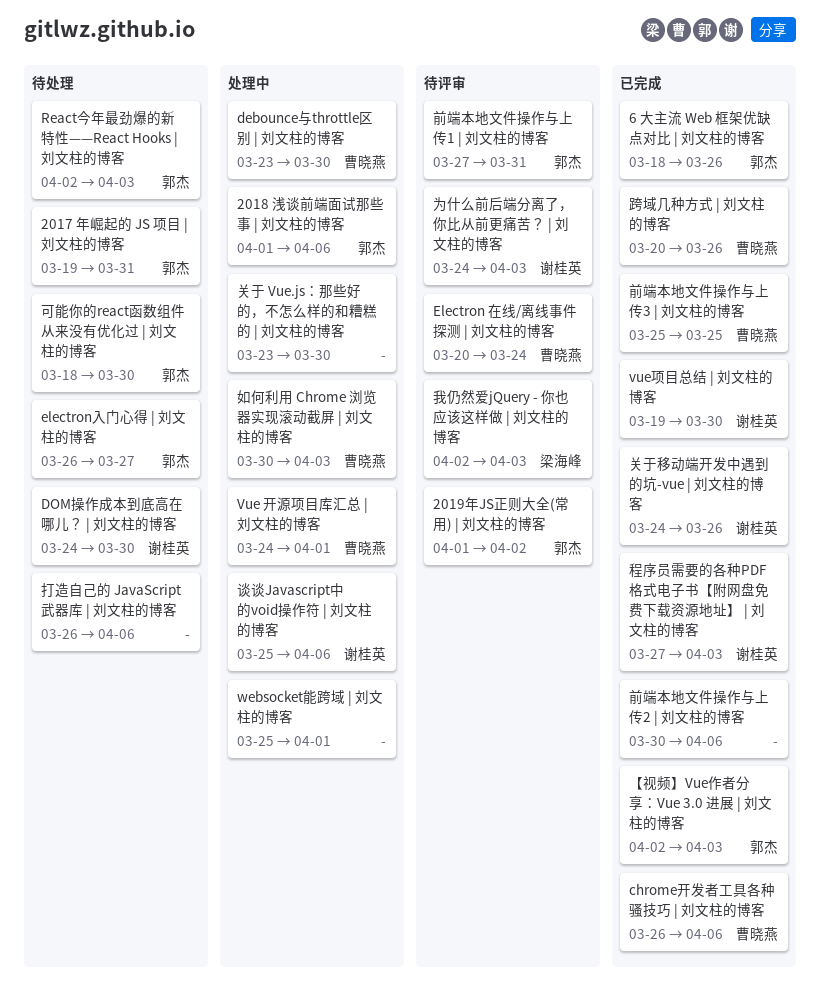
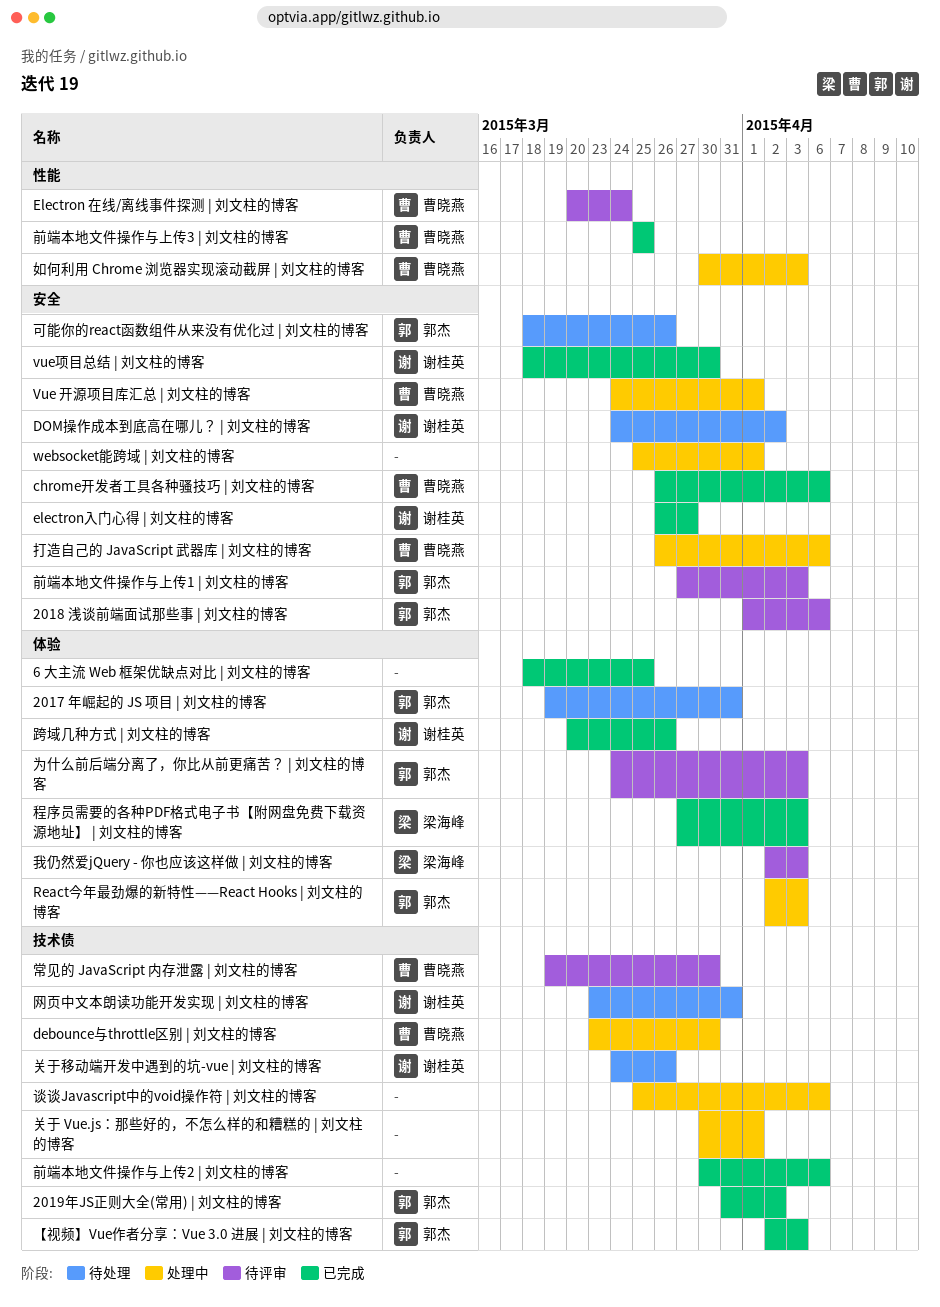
2018 浅谈前端面试那些事 | 刘文柱的博客, status: 处理中 -> 待评审
2019年JS正则大全(常用) | 刘文柱的博客, status: 待评审 -> 已完成
2019年JS正则大全(常用) | 刘文柱的博客, start: Apr 1 -> Mar 31
6 大主流 Web 框架优缺点对比 | 刘文柱的博客, owner: 郭杰 -> none
6 大主流 Web 框架优缺点对比 | 刘文柱的博客, due: Mar 26 -> Mar 25
DOM操作成本到底高在哪儿？ | 刘文柱的博客, due: Mar 30 -> Apr 2
electron入门心得 | 刘文柱的博客, status: 待处理 -> 已完成
electron入门心得 | 刘文柱的博客, owner: 郭杰 -> 谢桂英
React今年最劲爆的新特性——React Hooks | 刘文柱的博客, status: 待处理 -> 处理中
vue项目总结 | 刘文柱的博客, start: Mar 19 -> Mar 18
为什么前后端分离了，你比从前更痛苦？ | 刘文柱的博客, owner: 谢桂英 -> 郭杰
关于 Vue.js：那些好的，不怎么样的和糟糕的 | 刘文柱的博客, start: Mar 23 -> Mar 30
关于 Vue.js：那些好的，不怎么样的和糟糕的 | 刘文柱的博客, due: Mar 30 -> Apr 1
关于移动端开发中遇到的坑-vue | 刘文柱的博客, status: 已完成 -> 待处理
前端本地文件操作与上传1 | 刘文柱的博客, due: Mar 31 -> Apr 3
可能你的react函数组件从来没有优化过 | 刘文柱的博客, due: Mar 30 -> Mar 26
常见的 JavaScript 内存泄露 | 刘文柱的博客: none -> present
打造自己的 JavaScript 武器库 | 刘文柱的博客, status: 待处理 -> 处理中
打造自己的 JavaScript 武器库 | 刘文柱的博客, owner: none -> 曹晓燕
程序员需要的各种PDF格式电子书【附网盘免费下载资源地址】 | 刘文柱的博客, owner: 谢桂英 -> 梁海峰
网页中文本朗读功能开发实现 | 刘文柱的博客: none -> present
谈谈Javascript中的void操作符 | 刘文柱的博客, owner: 谢桂英 -> none
跨域几种方式 | 刘文柱的博客, owner: 曹晓燕 -> 谢桂英

